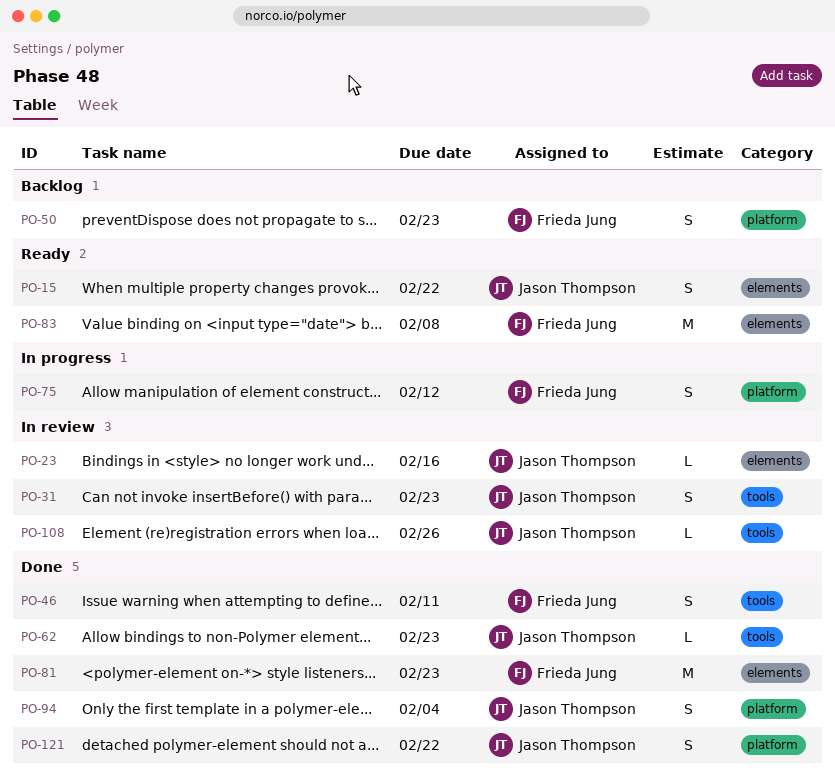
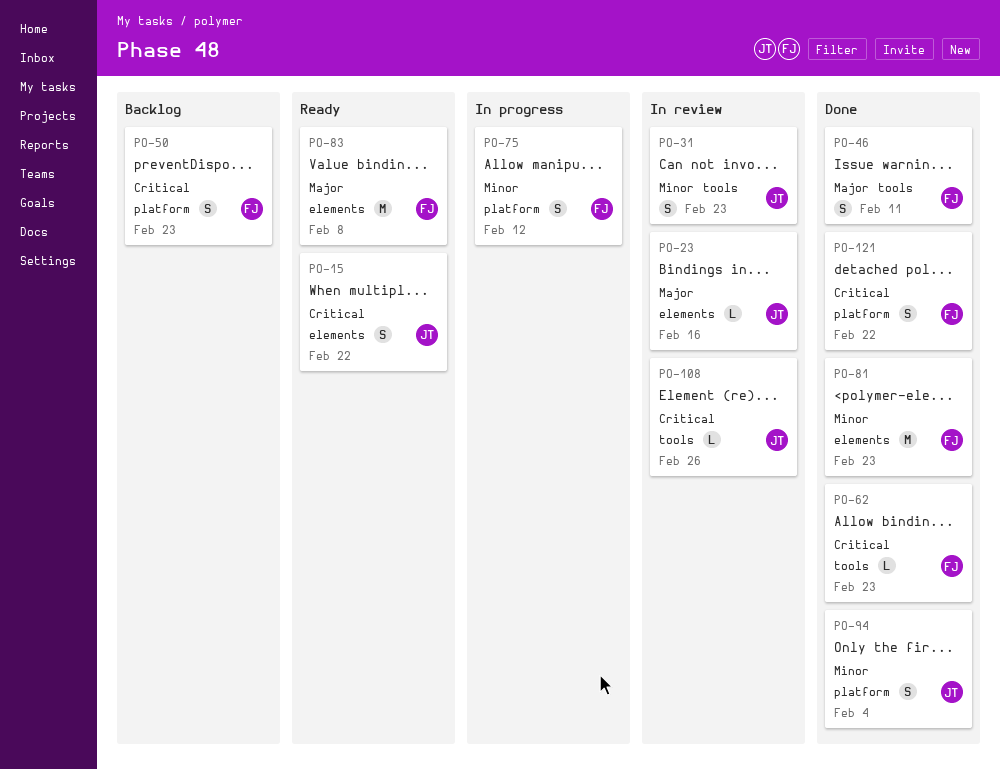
PO-62, owner: Jason Thompson -> Frieda Jung
PO-121, owner: Jason Thompson -> Frieda Jung

